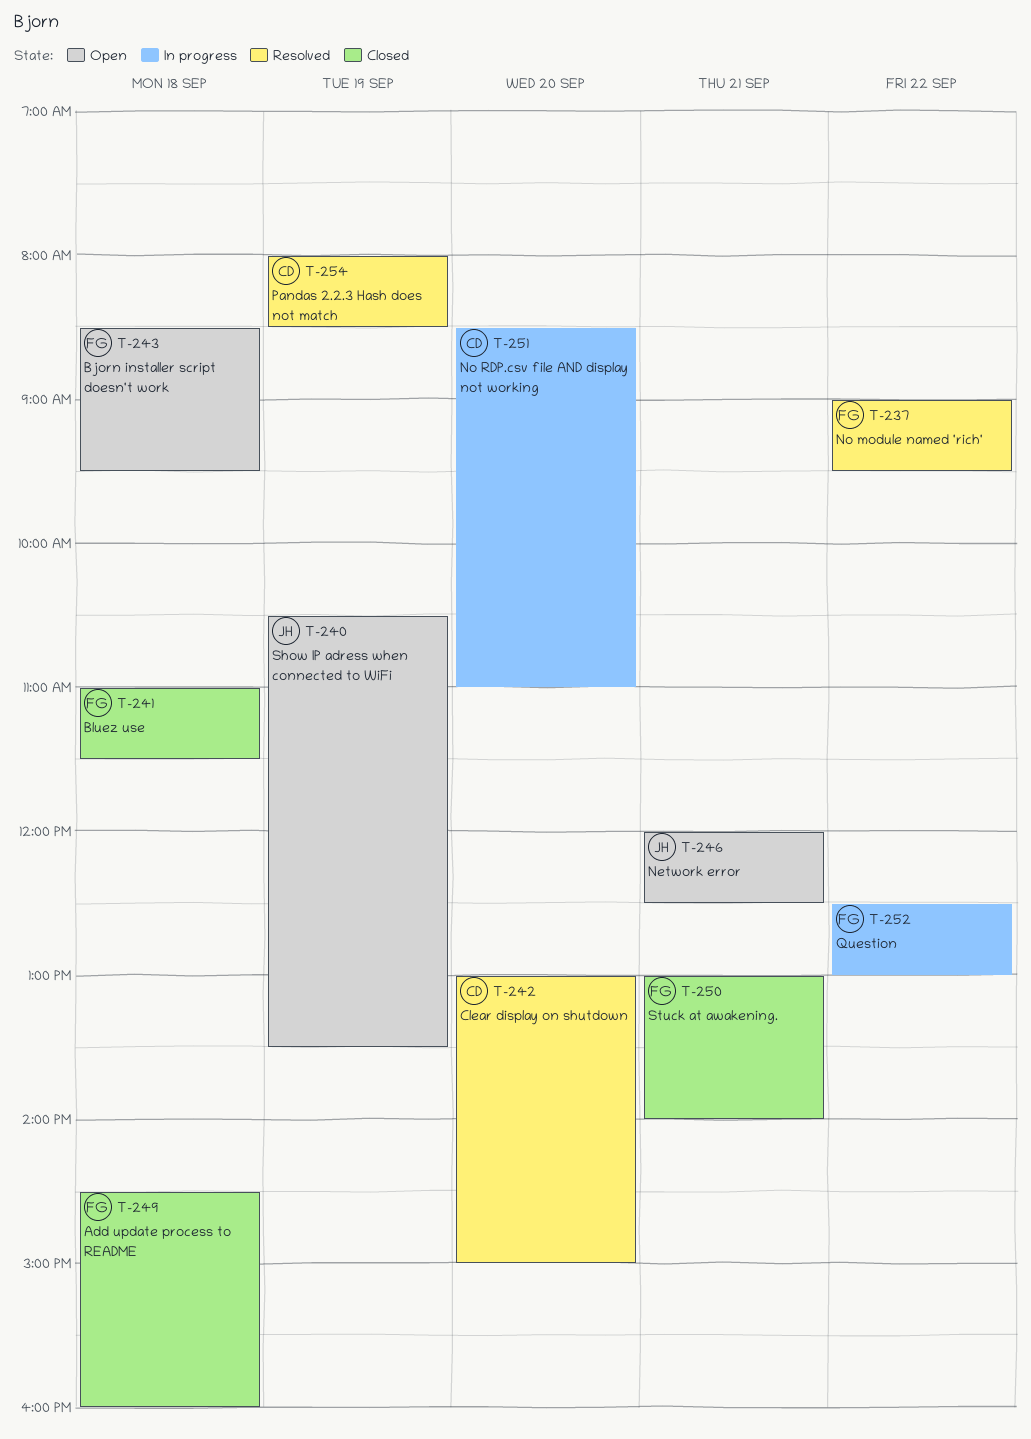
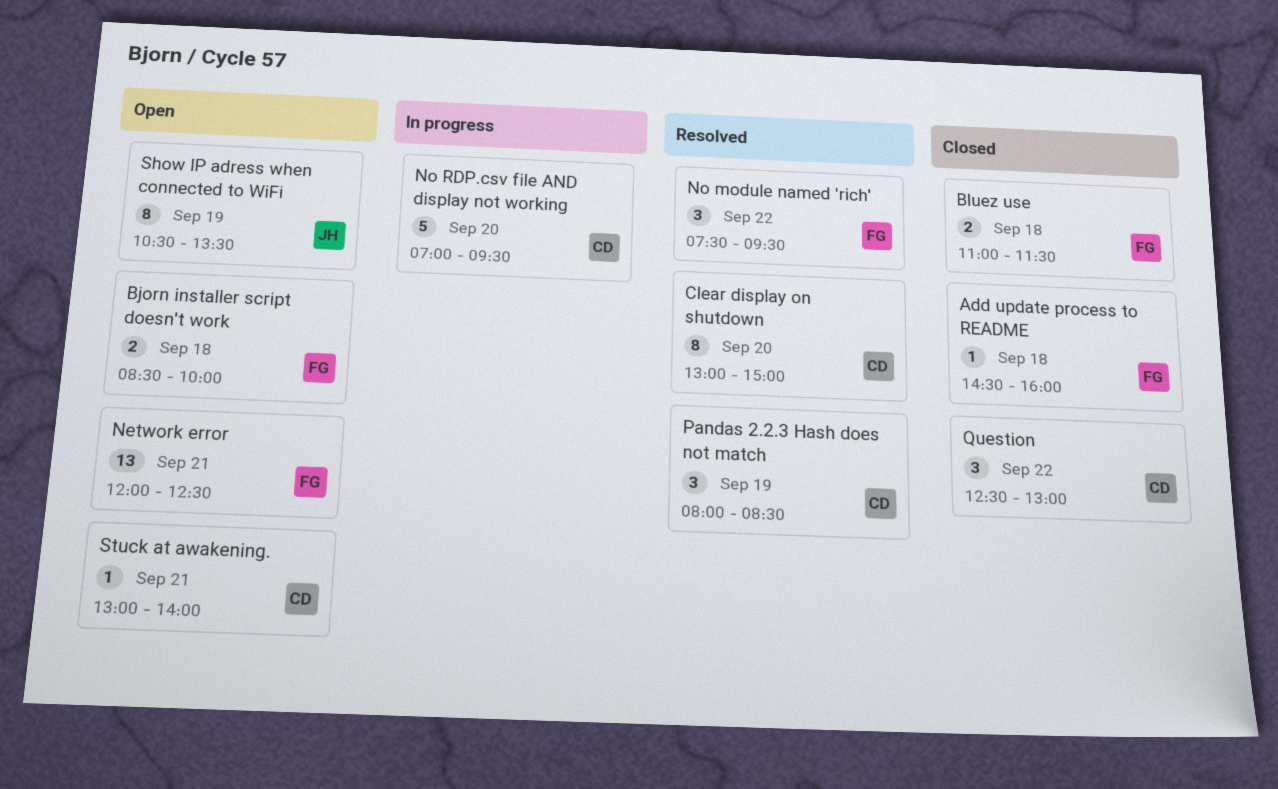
Bjorn installer script doesn't work, ends: 09:30 -> 10:00
Network error, owner: JH -> FG
No module named 'rich', begins: 09:00 -> 07:30
No RDP.csv file AND display not working, begins: 08:30 -> 07:00
No RDP.csv file AND display not working, ends: 11:00 -> 09:30
Question, status: In progress -> Closed
Question, owner: FG -> CD
Stuck at awakening., status: Closed -> Open
Stuck at awakening., owner: FG -> CD

